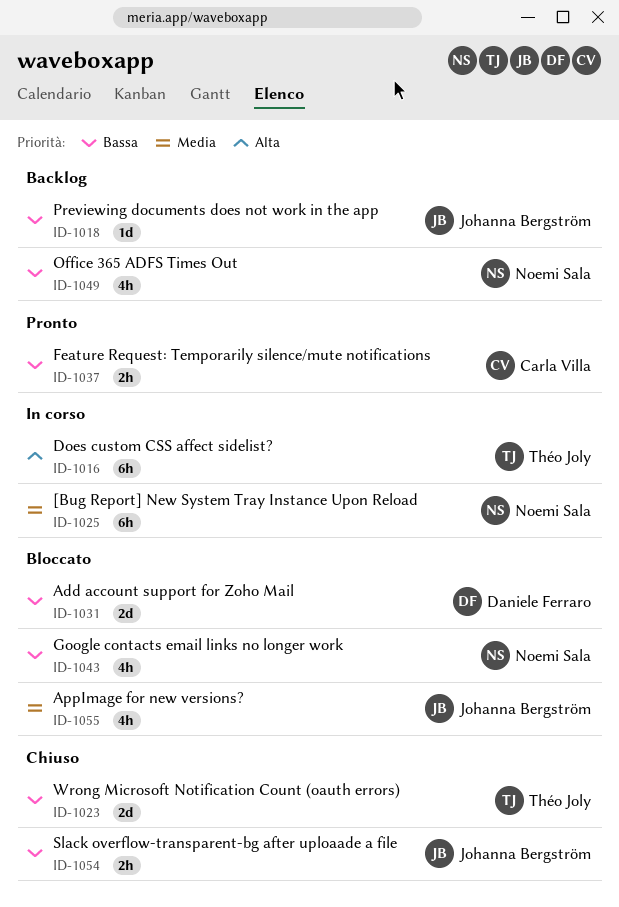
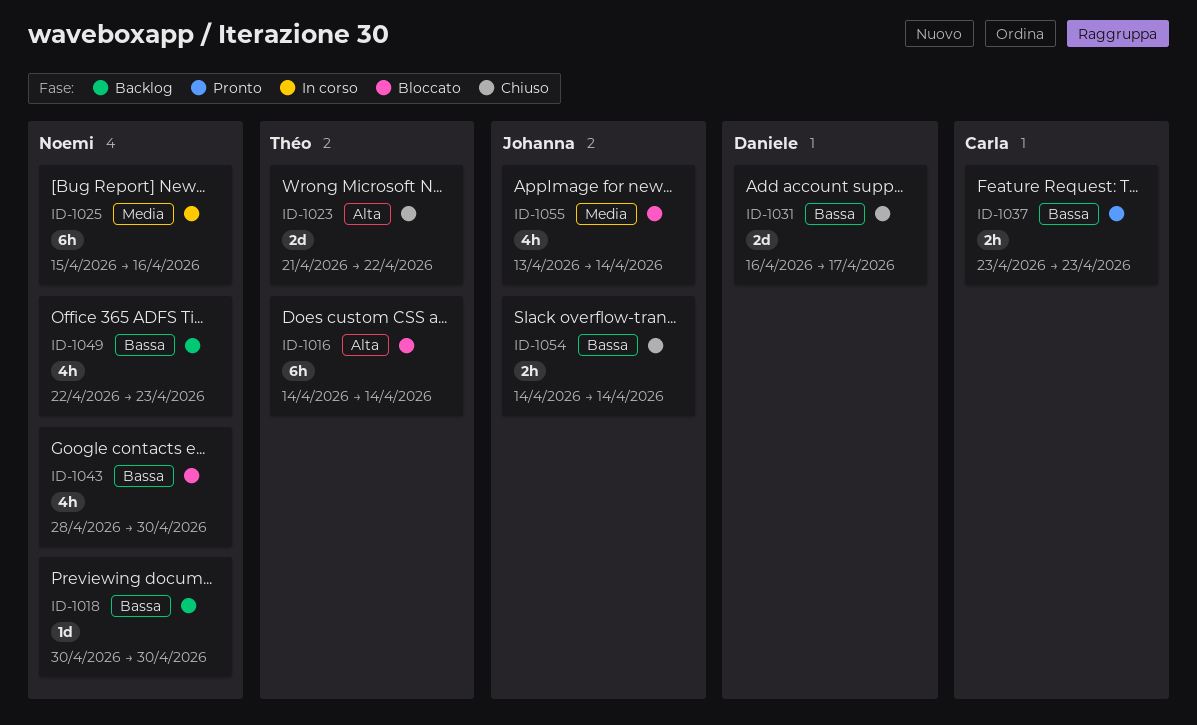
ID-1016, status: In corso -> Bloccato
ID-1018, owner: Johanna Bergström -> Noemi Sala
ID-1023, priority: Bassa -> Alta
ID-1031, status: Bloccato -> Chiuso

